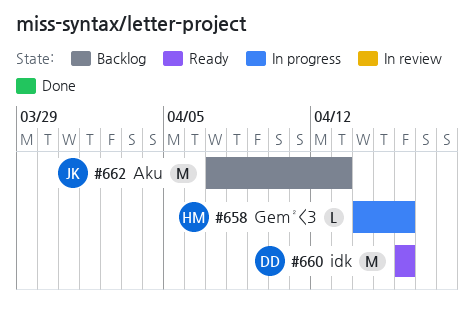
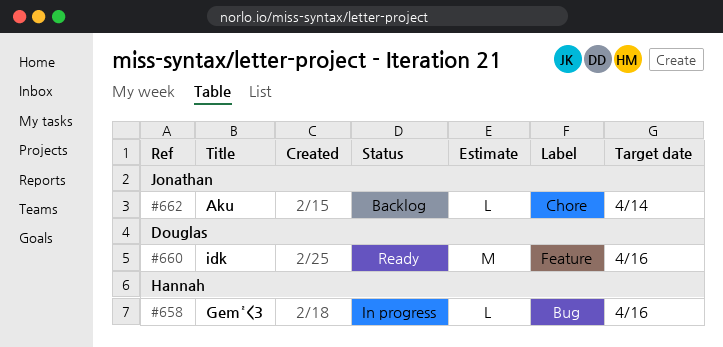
#662, estimate: M -> L
#662, due: Apr 13 -> Apr 14

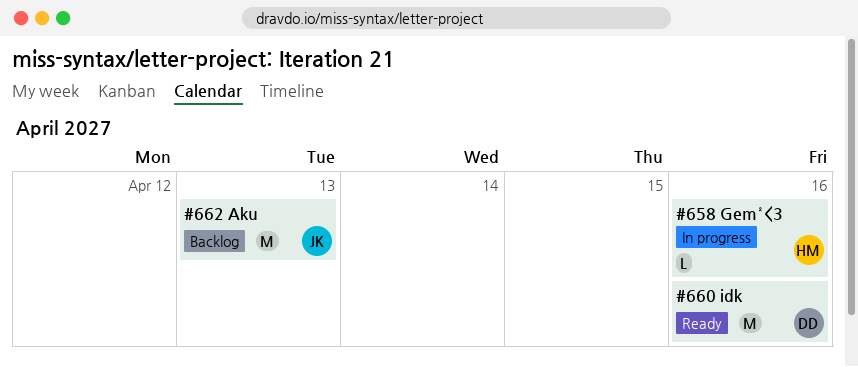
#662, estimate: L -> M
#662, due: Apr 14 -> Apr 13

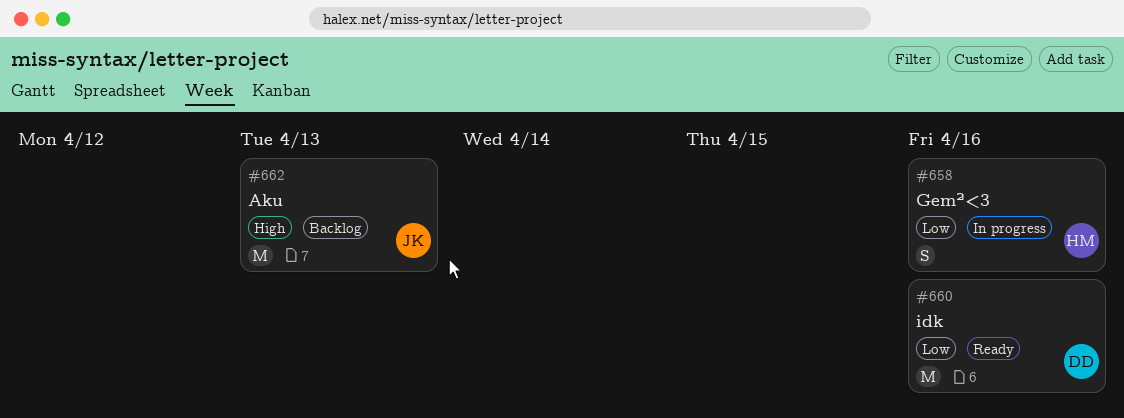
#658, estimate: L -> S

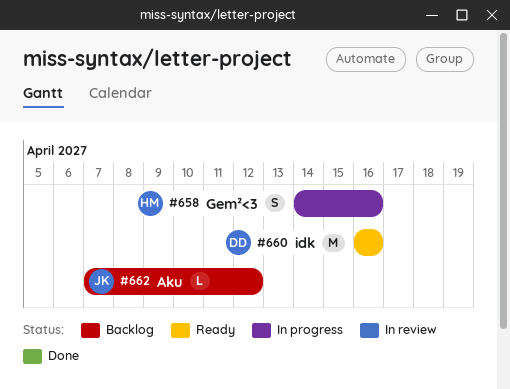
#662, estimate: M -> L
#662, due: Apr 13 -> Apr 12

